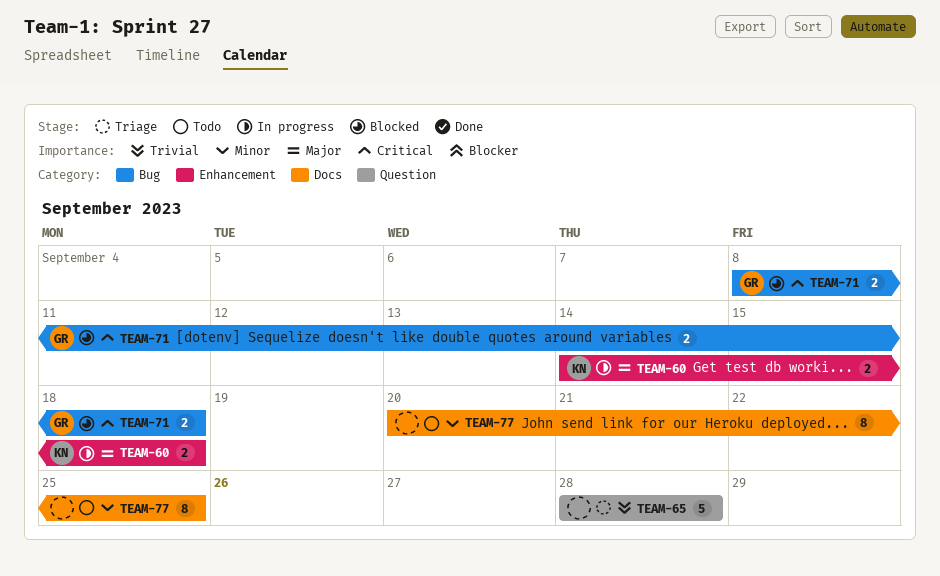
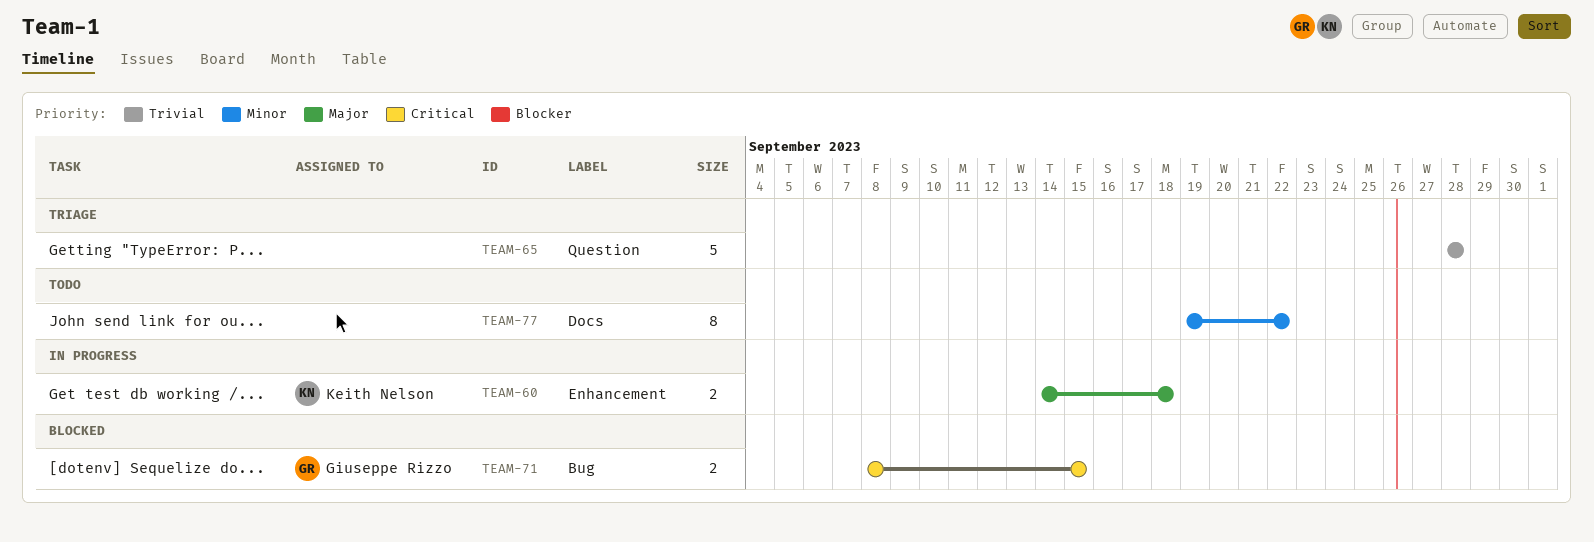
TEAM-71, due: Sep 18 -> Sep 15
TEAM-77, start: Sep 20 -> Sep 19
TEAM-77, due: Sep 25 -> Sep 22

